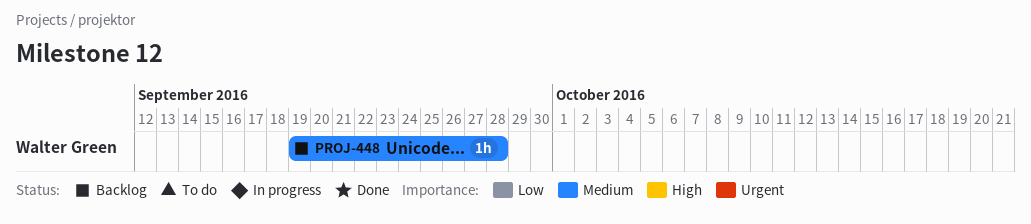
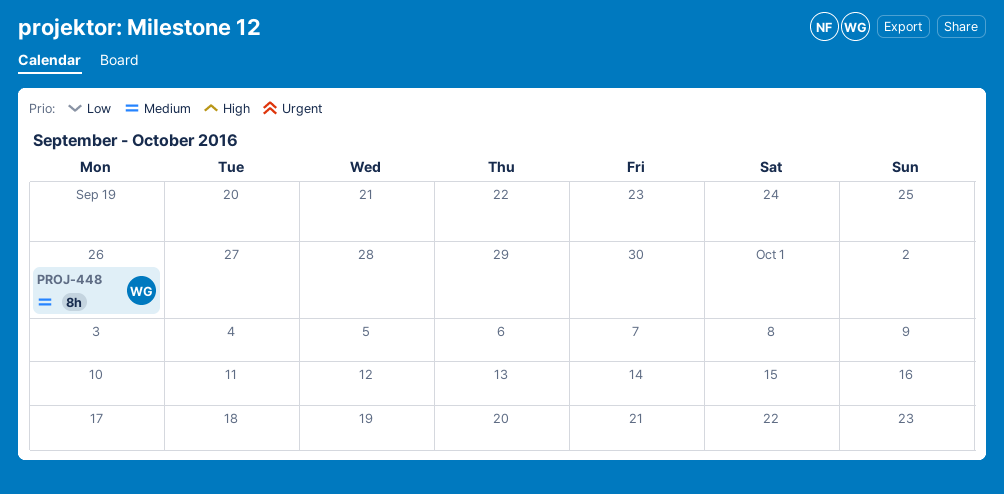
PROJ-448, estimate: 1h -> 8h
PROJ-448, due: Sep 28 -> Sep 26

